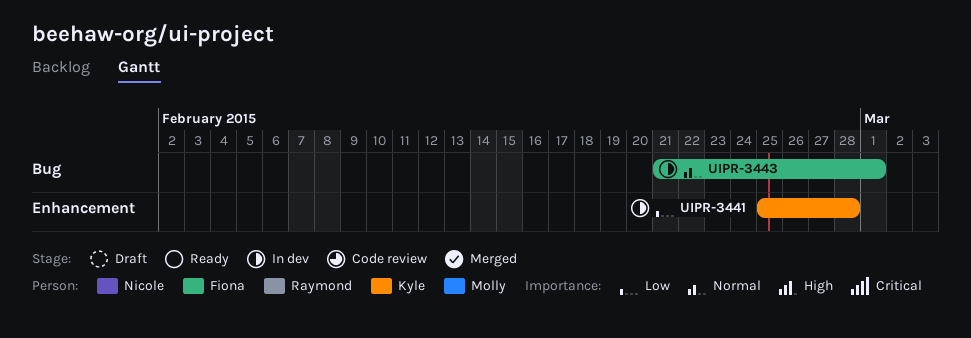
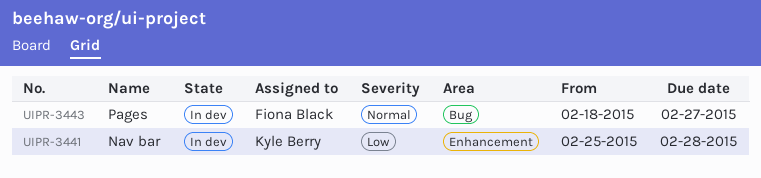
UIPR-3443, start: Feb 21 -> Feb 18
UIPR-3443, due: Mar 1 -> Feb 27

